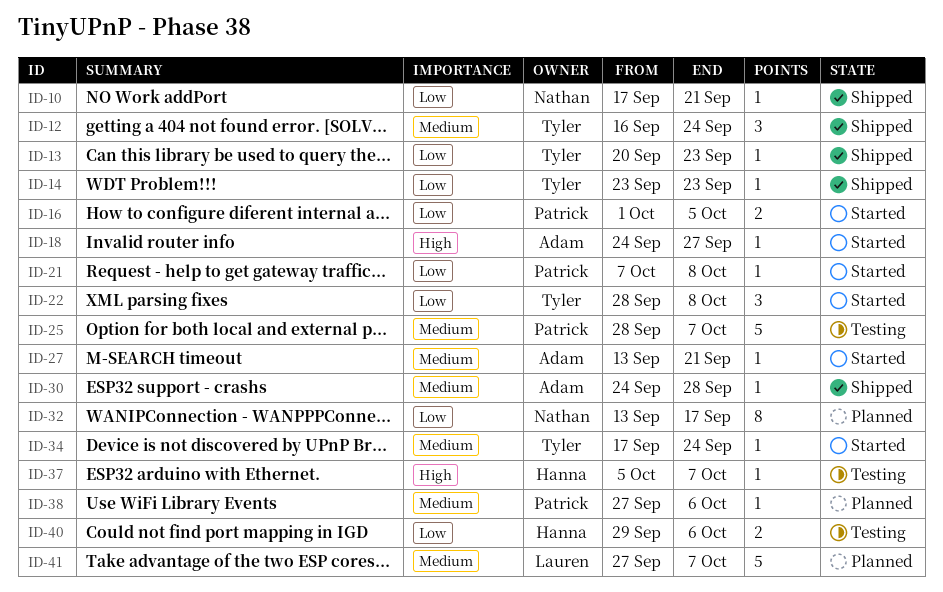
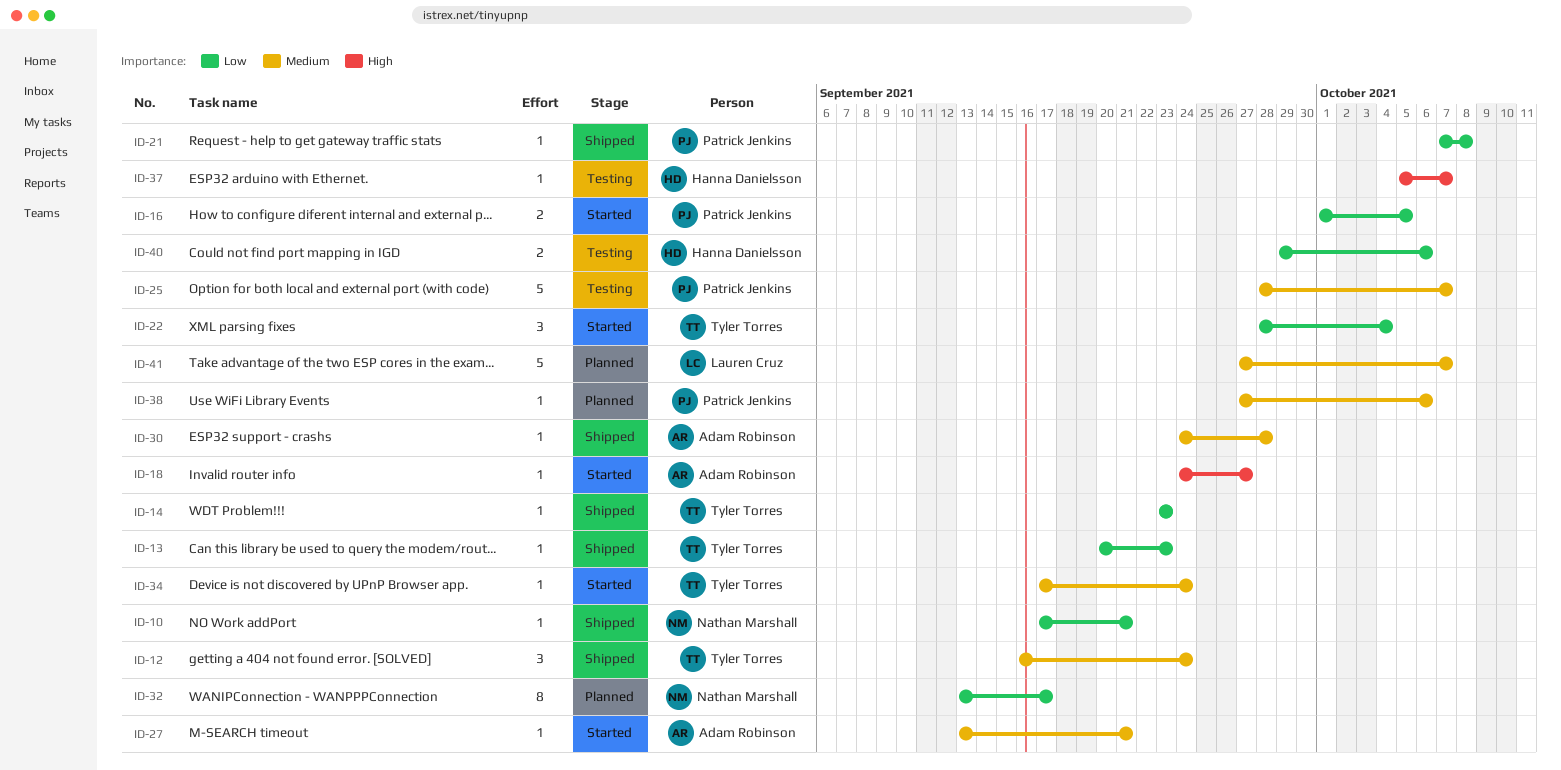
ID-21, status: Started -> Shipped
ID-22, due: Oct 8 -> Oct 4

